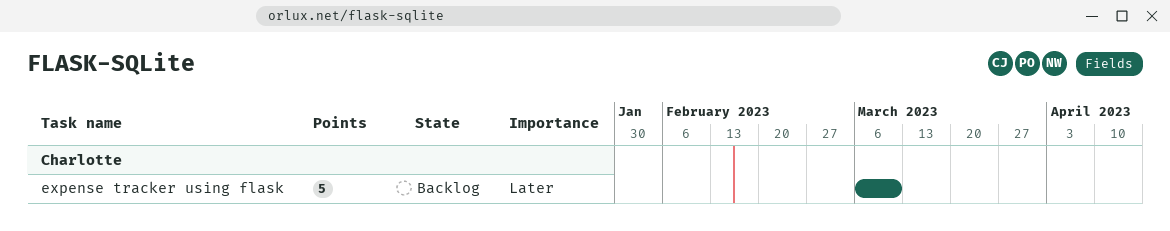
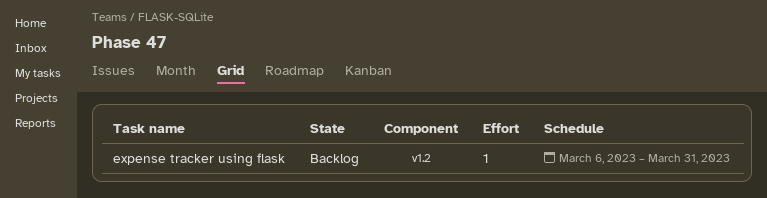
expense tracker using flask, estimate: 5 -> 1
expense tracker using flask, due: Mar 10 -> Mar 31

